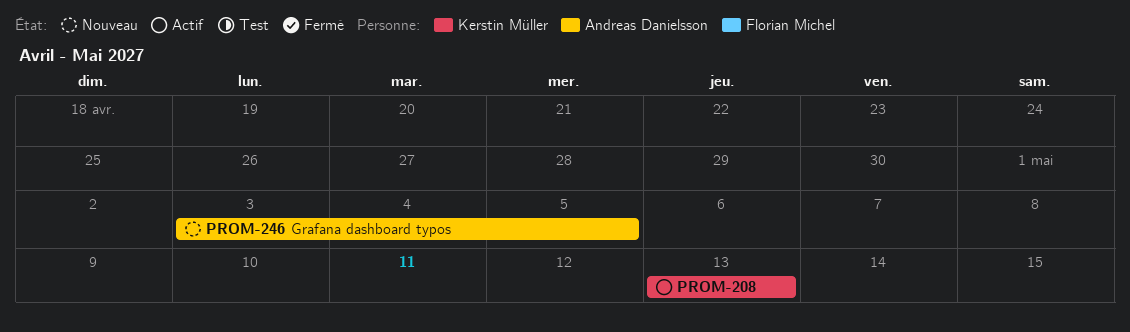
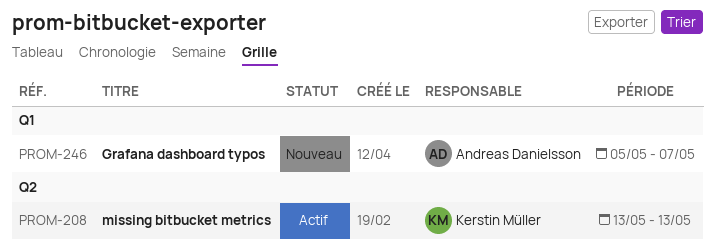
PROM-246, start: May 3 -> May 5
PROM-246, due: May 5 -> May 7

